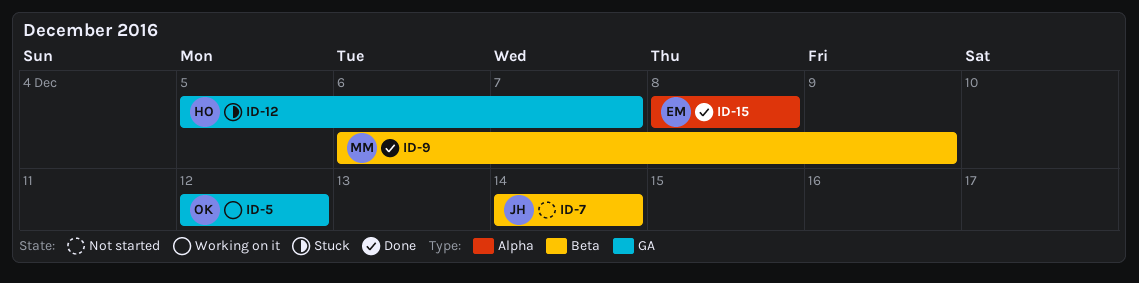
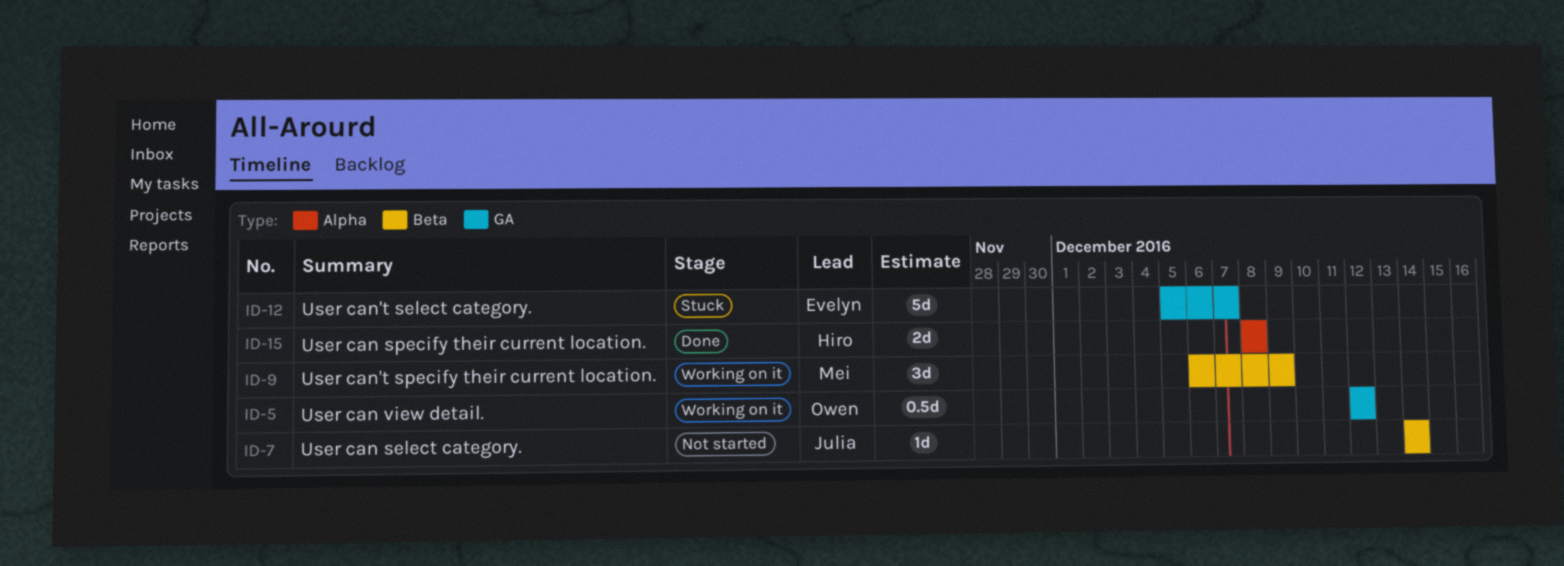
ID-9, status: Done -> Working on it
ID-12, owner: Hiro -> Evelyn
ID-15, owner: Evelyn -> Hiro

